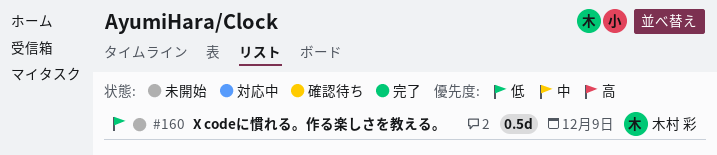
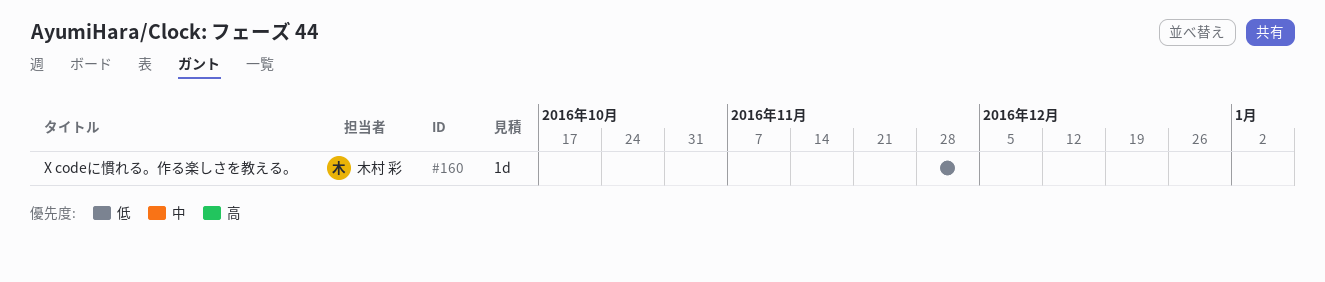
#160, estimate: 0.5d -> 1d
#160, due: Dec 9 -> Dec 2

